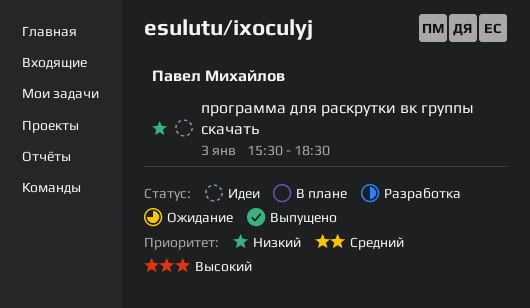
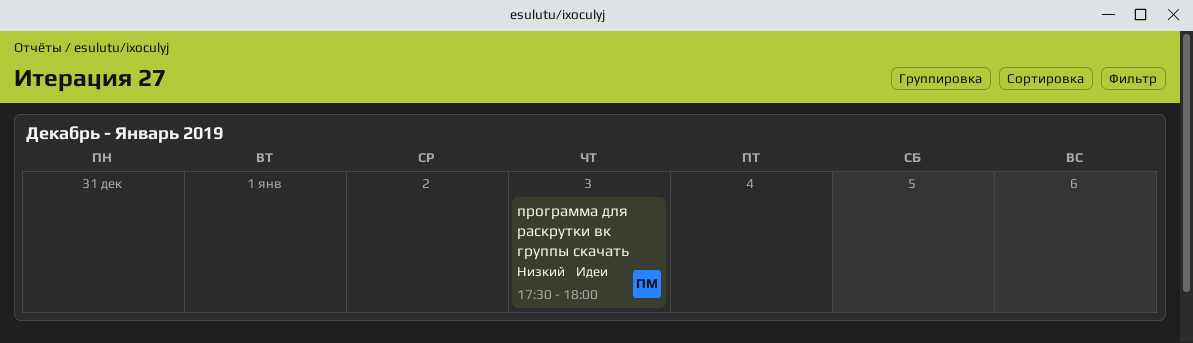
программа для раскрутки вк группы скачать, begins: 15:30 -> 17:30
программа для раскрутки вк группы скачать, ends: 18:30 -> 18:00

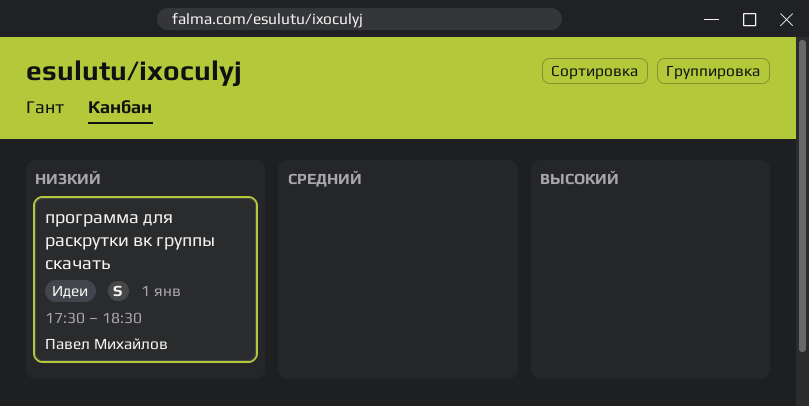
программа для раскрутки вк группы скачать, day: Jan 3 -> Jan 1
программа для раскрутки вк группы скачать, ends: 18:00 -> 18:30

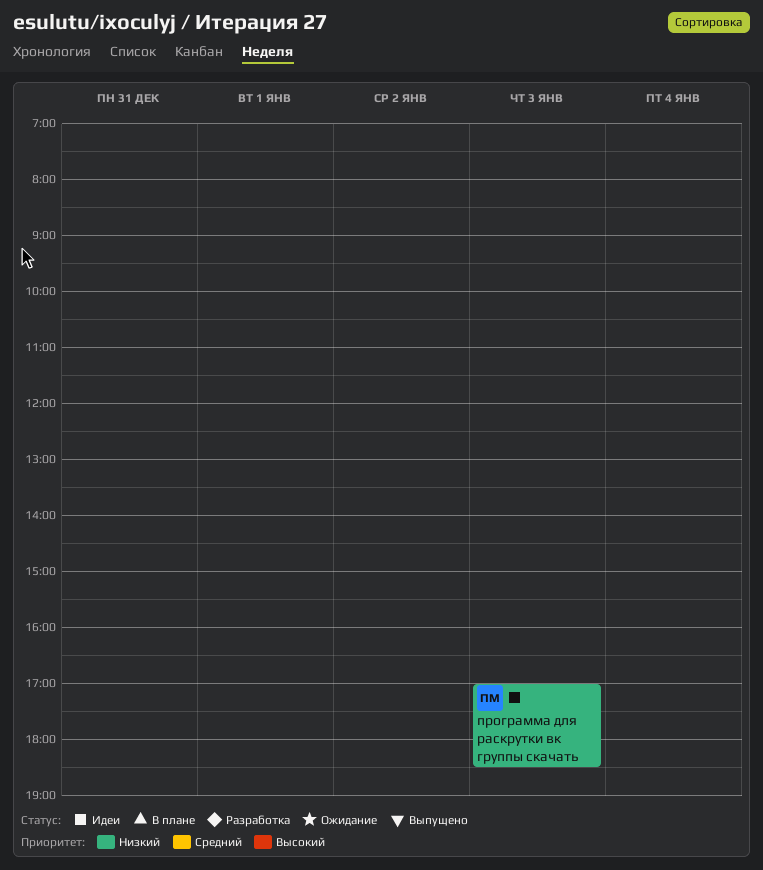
программа для раскрутки вк группы скачать, day: Jan 1 -> Jan 3
программа для раскрутки вк группы скачать, begins: 17:30 -> 17:00

